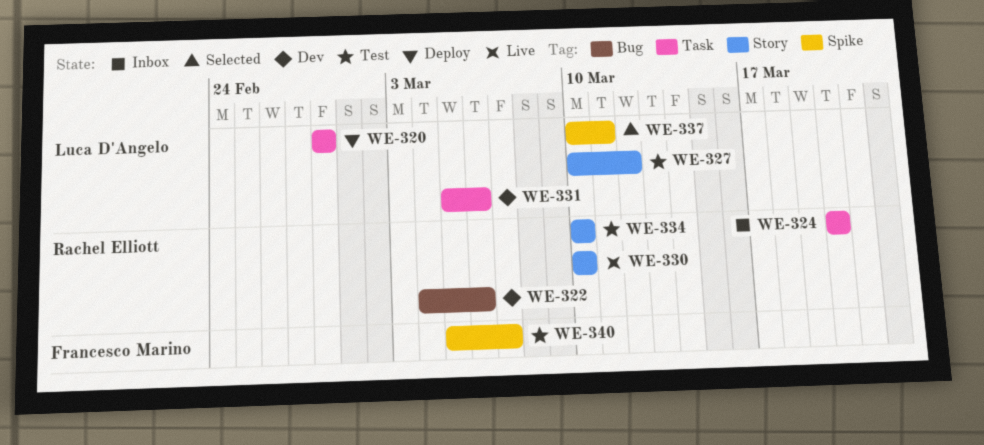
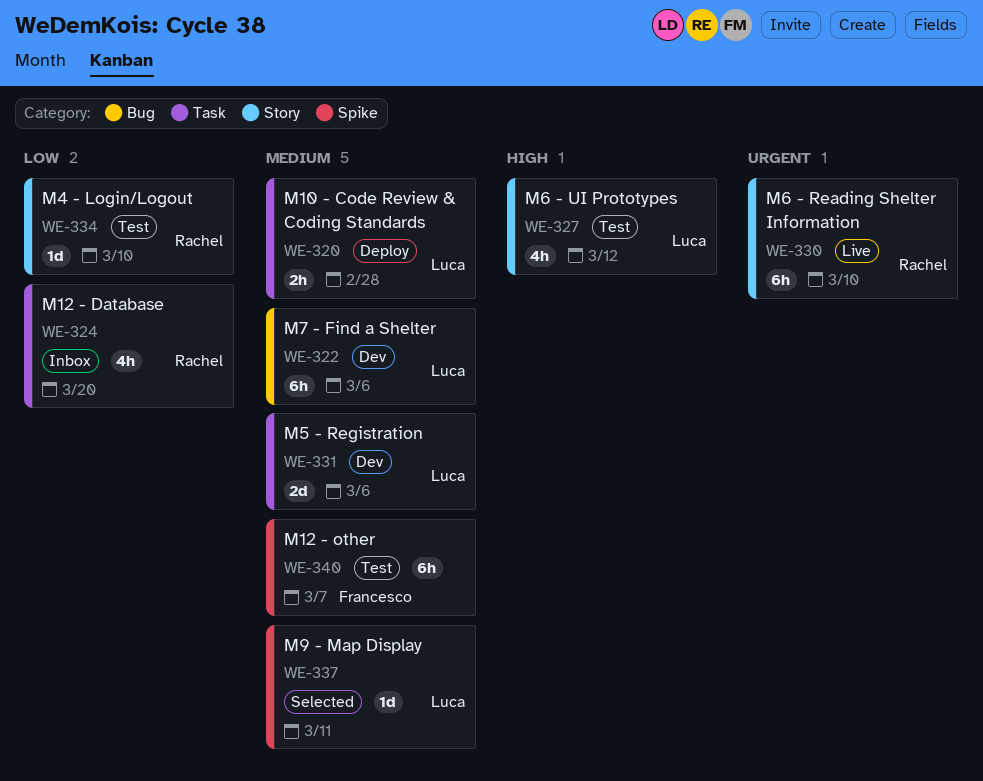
WE-322, owner: Rachel Elliott -> Luca D'Angelo

